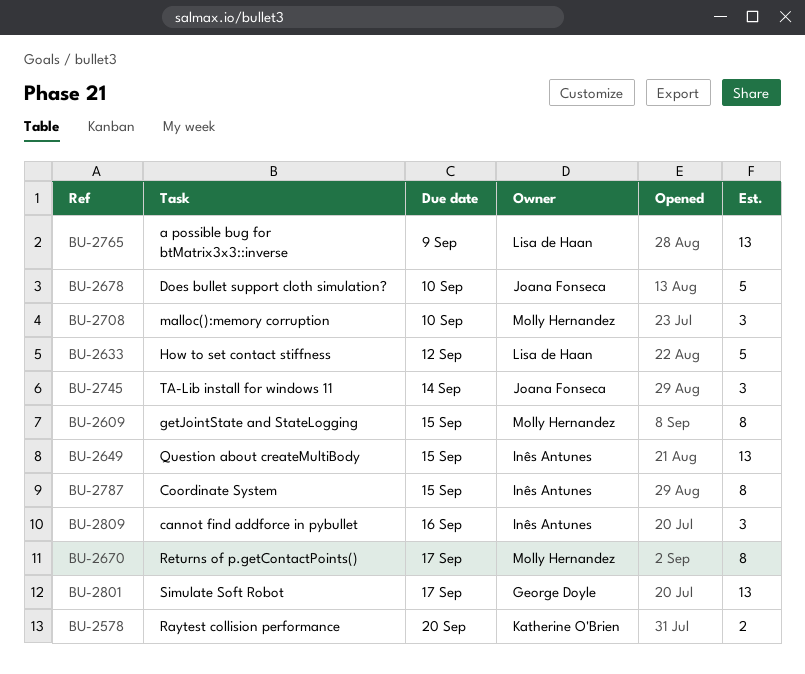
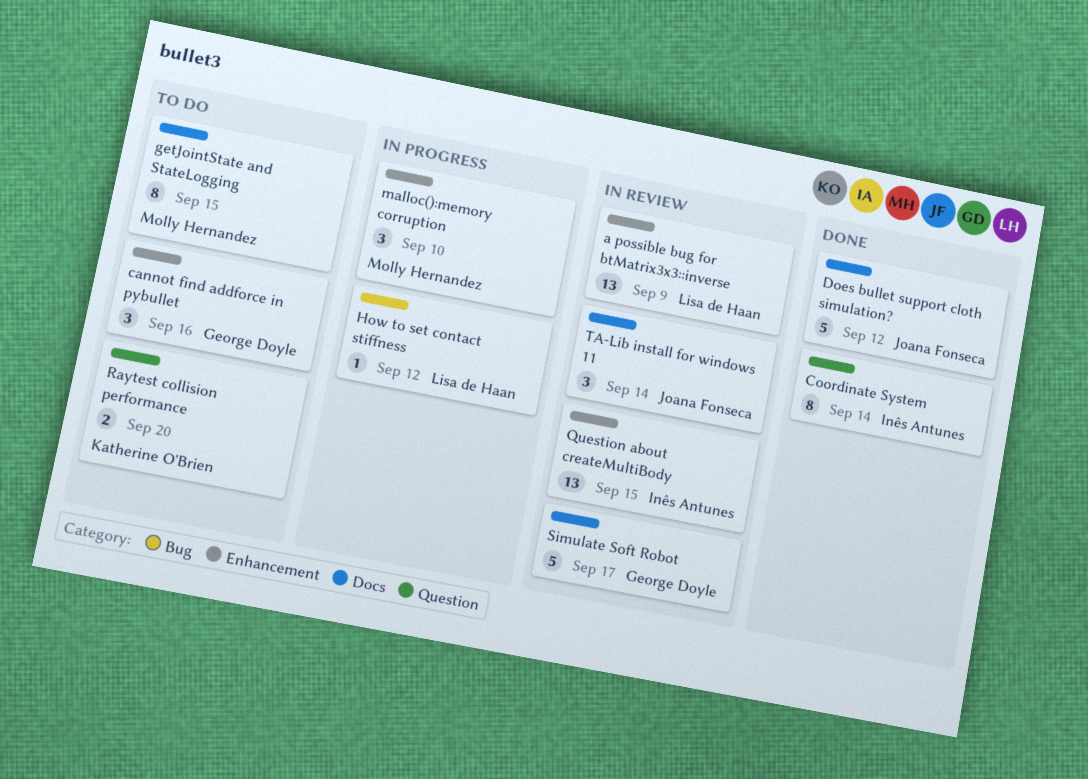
cannot find addforce in pybullet, owner: Inês Antunes -> George Doyle
Coordinate System, due: Sep 15 -> Sep 14
Does bullet support cloth simulation?, due: Sep 10 -> Sep 12
How to set contact stiffness, estimate: 5 -> 1
Returns of p.getContactPoints(): present -> none
Simulate Soft Robot, estimate: 13 -> 5

